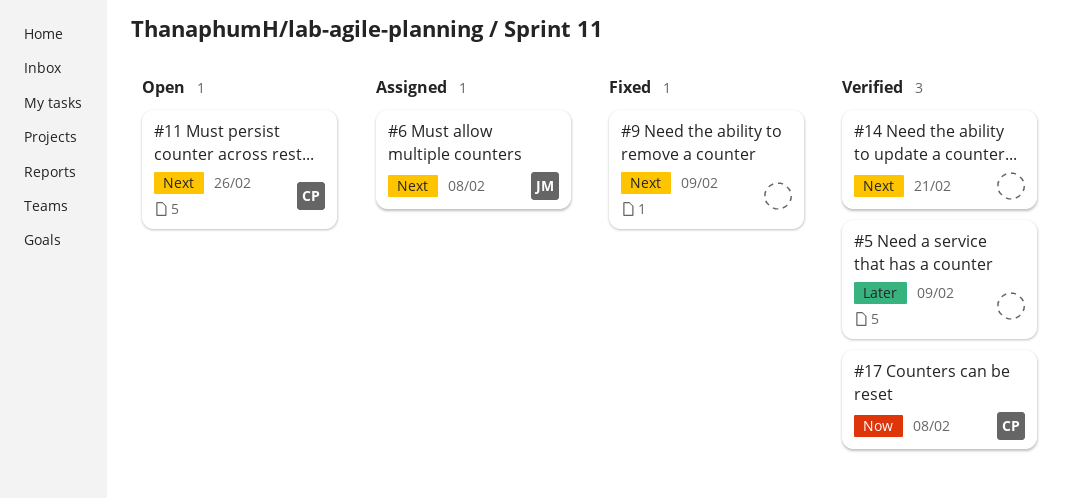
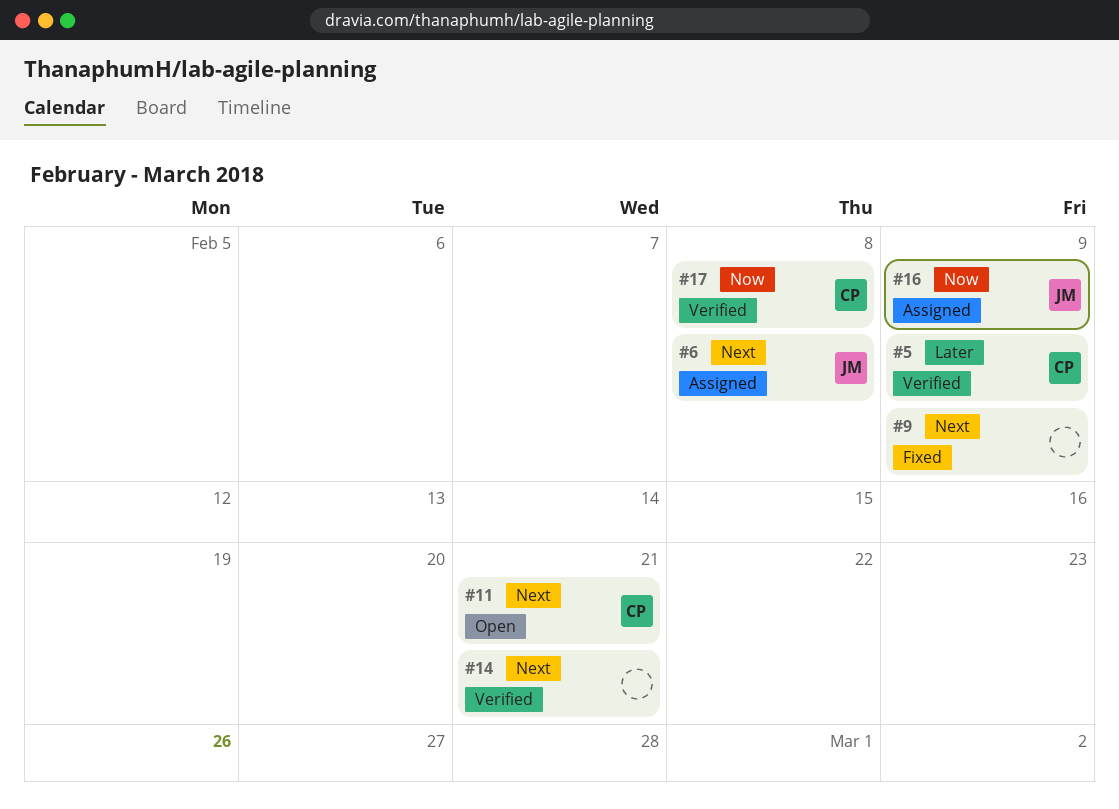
#5, owner: none -> CP
#11, due: Feb 26 -> Feb 21
#16: none -> present

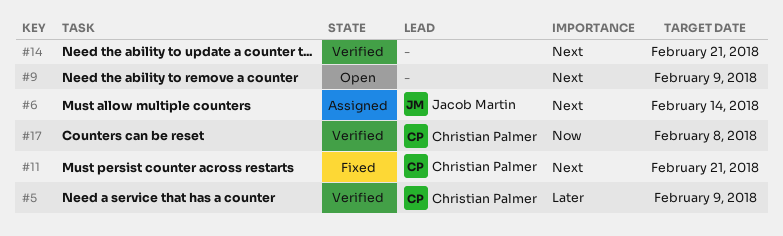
#6, due: Feb 8 -> Feb 14
#9, status: Fixed -> Open
#11, status: Open -> Fixed
#16: present -> none

